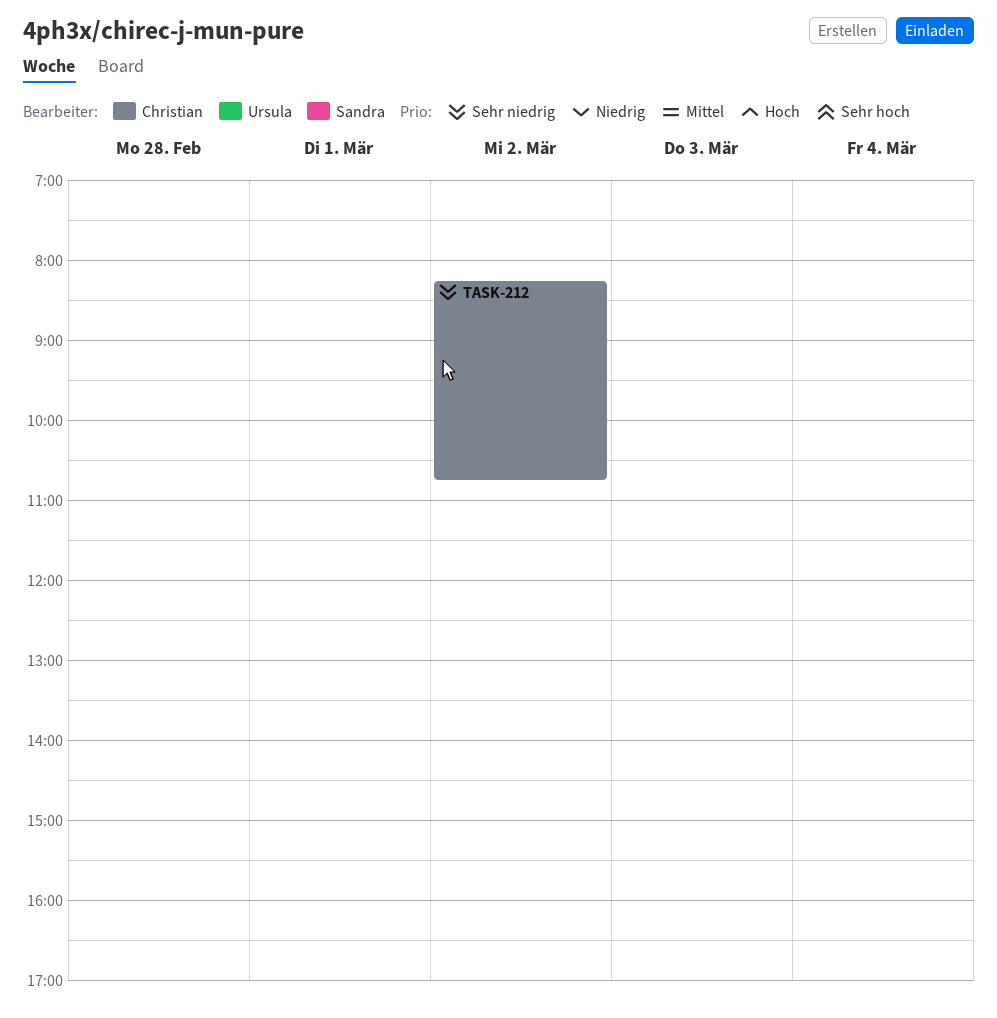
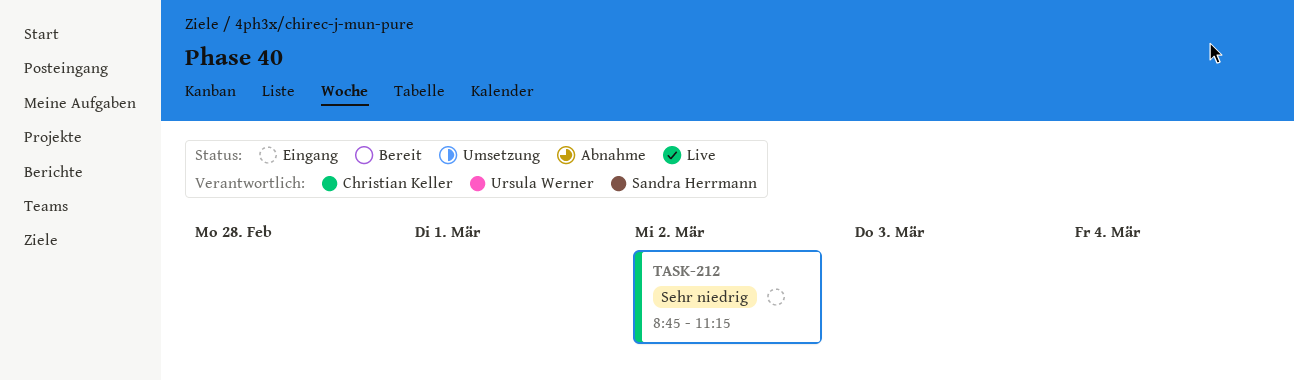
TASK-212, begins: 08:15 -> 08:45
TASK-212, ends: 10:45 -> 11:15

